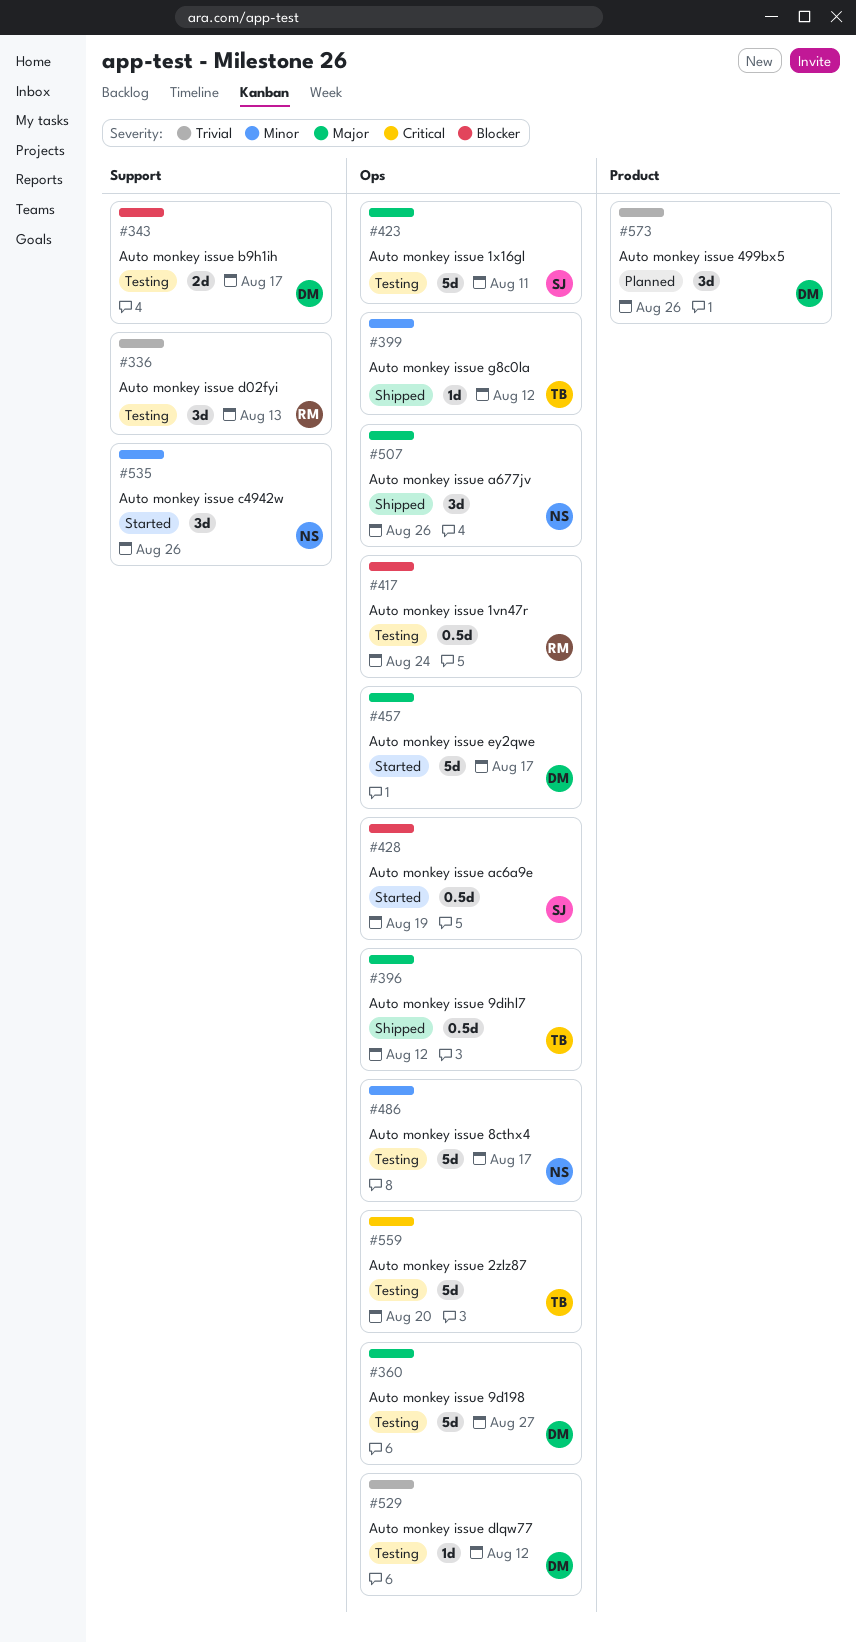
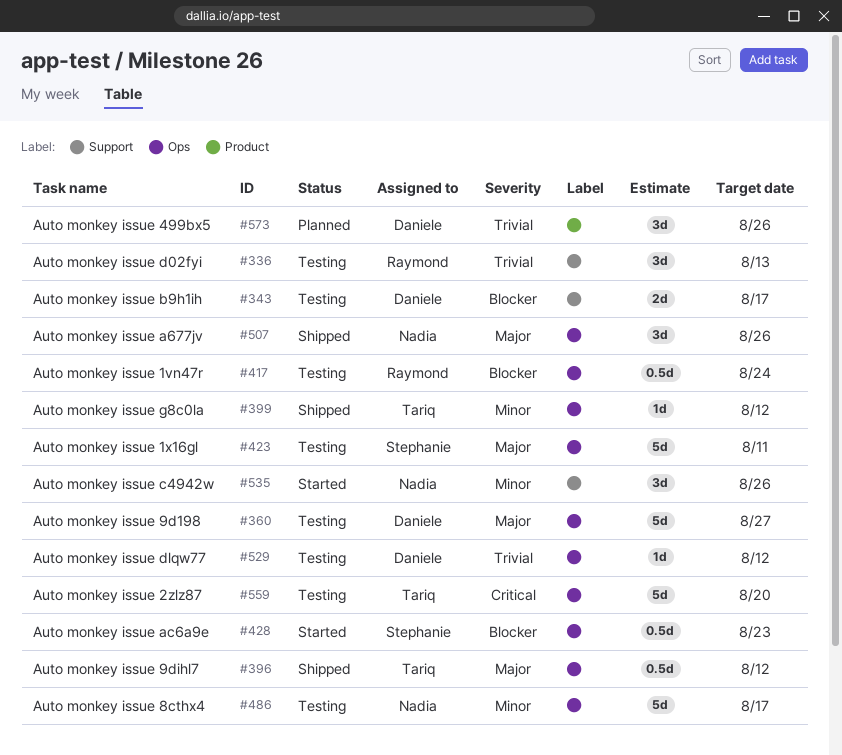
#428, due: Aug 19 -> Aug 23
#457: present -> none

